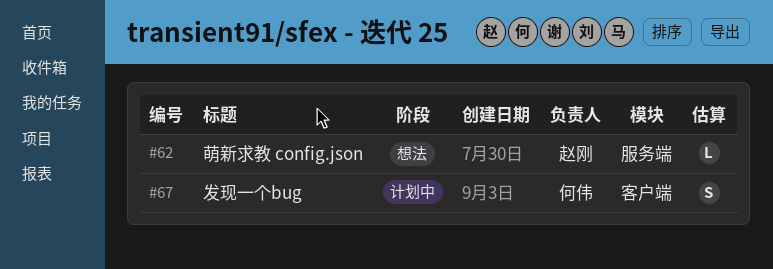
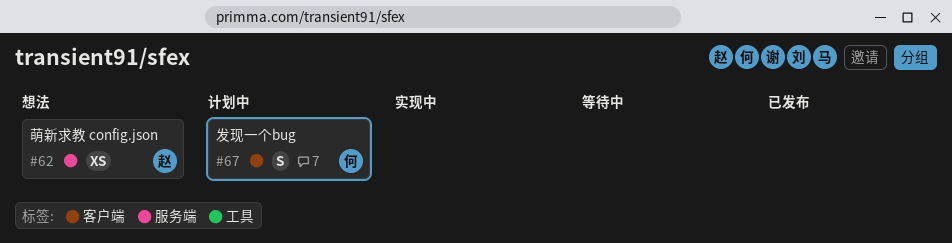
#62, estimate: L -> XS

